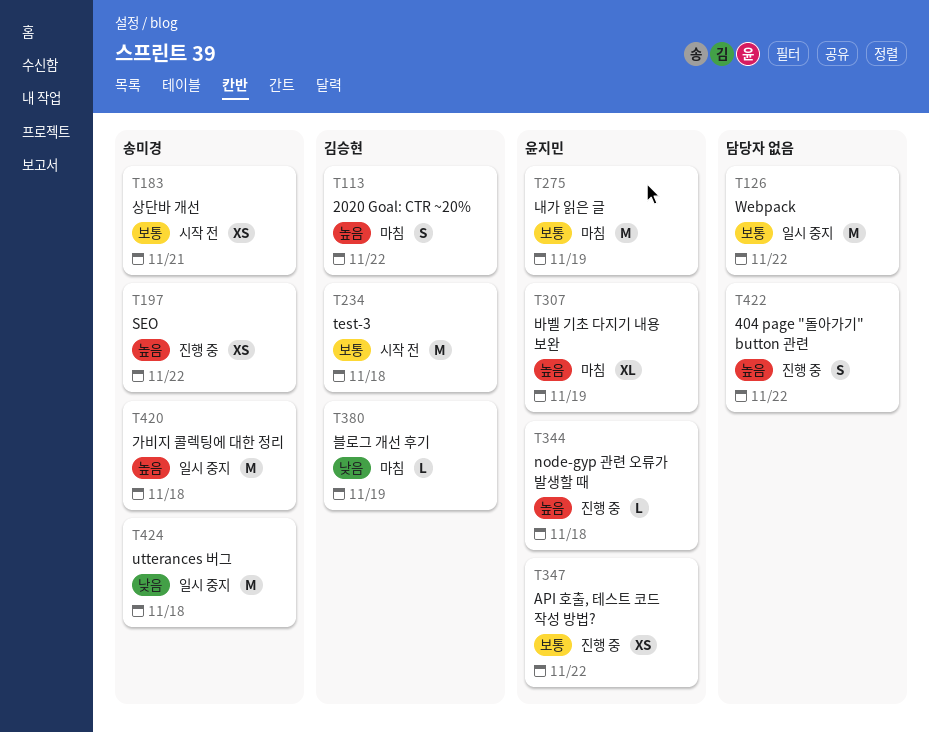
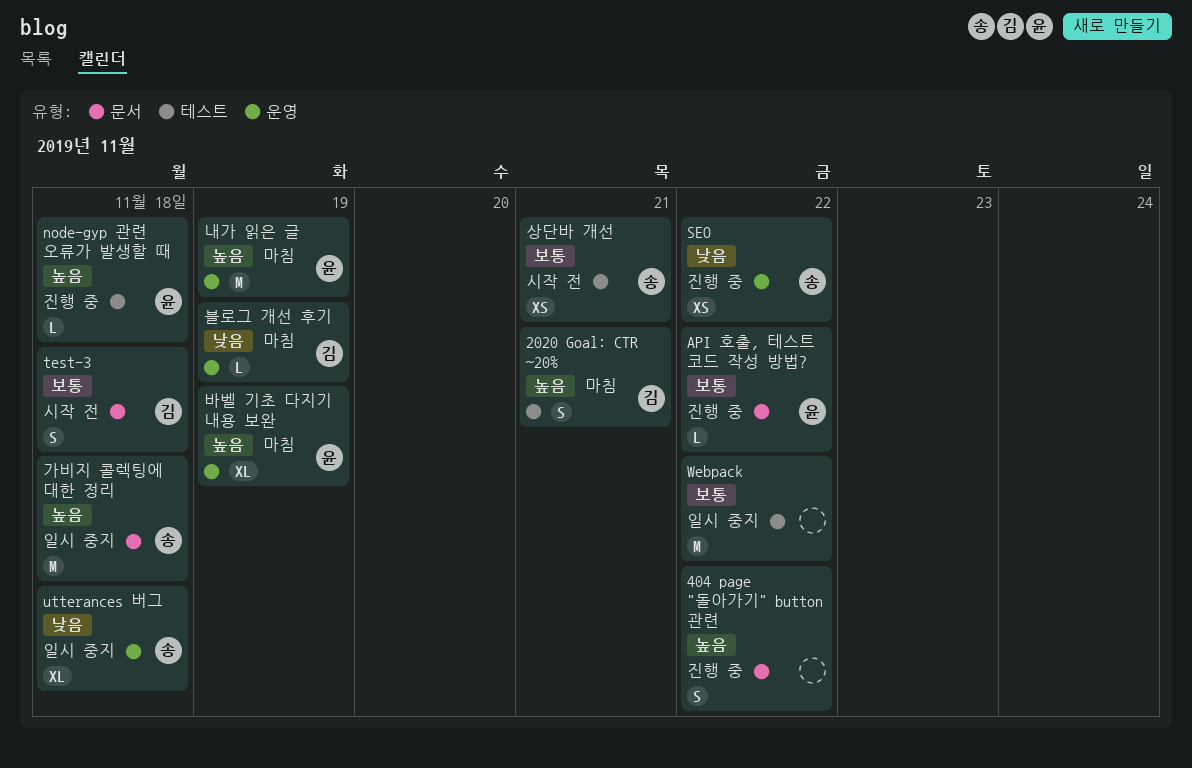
2020 Goal: CTR ~20%, due: Nov 22 -> Nov 21
API 호출, 테스트 코드 작성 방법?, estimate: XS -> L
SEO, priority: 높음 -> 낮음
test-3, estimate: M -> S
utterances 버그, estimate: M -> XL
내가 읽은 글, priority: 보통 -> 높음

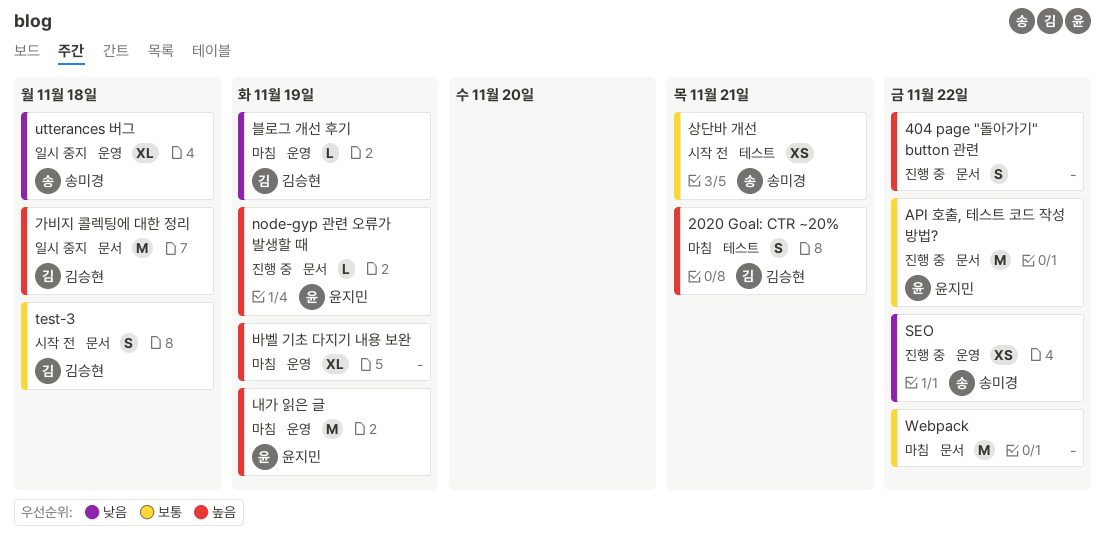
API 호출, 테스트 코드 작성 방법?, estimate: L -> M
node-gyp 관련 오류가 발생할 때, label: 테스트 -> 문서
node-gyp 관련 오류가 발생할 때, due: Nov 18 -> Nov 19
Webpack, status: 일시 중지 -> 마침
Webpack, label: 테스트 -> 문서
가비지 콜렉팅에 대한 정리, owner: 송미경 -> 김승현
바벨 기초 다지기 내용 보완, owner: 윤지민 -> none

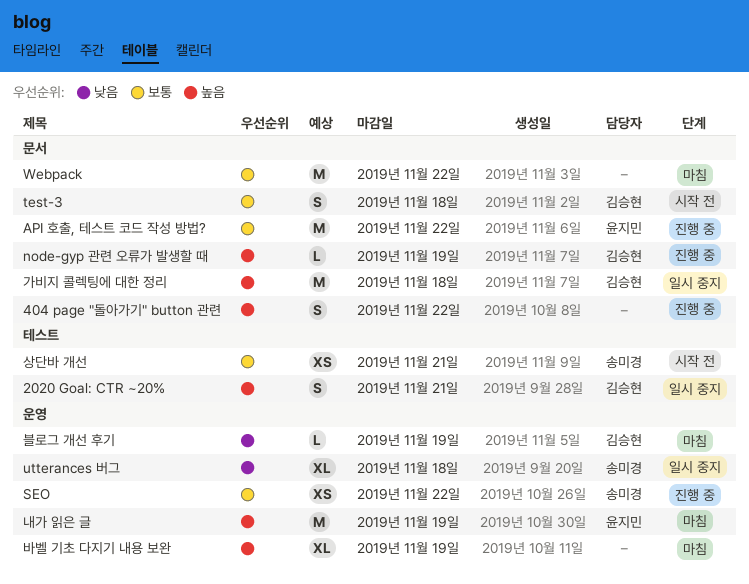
2020 Goal: CTR ~20%, status: 마침 -> 일시 중지
node-gyp 관련 오류가 발생할 때, owner: 윤지민 -> 김승현
SEO, priority: 낮음 -> 보통

